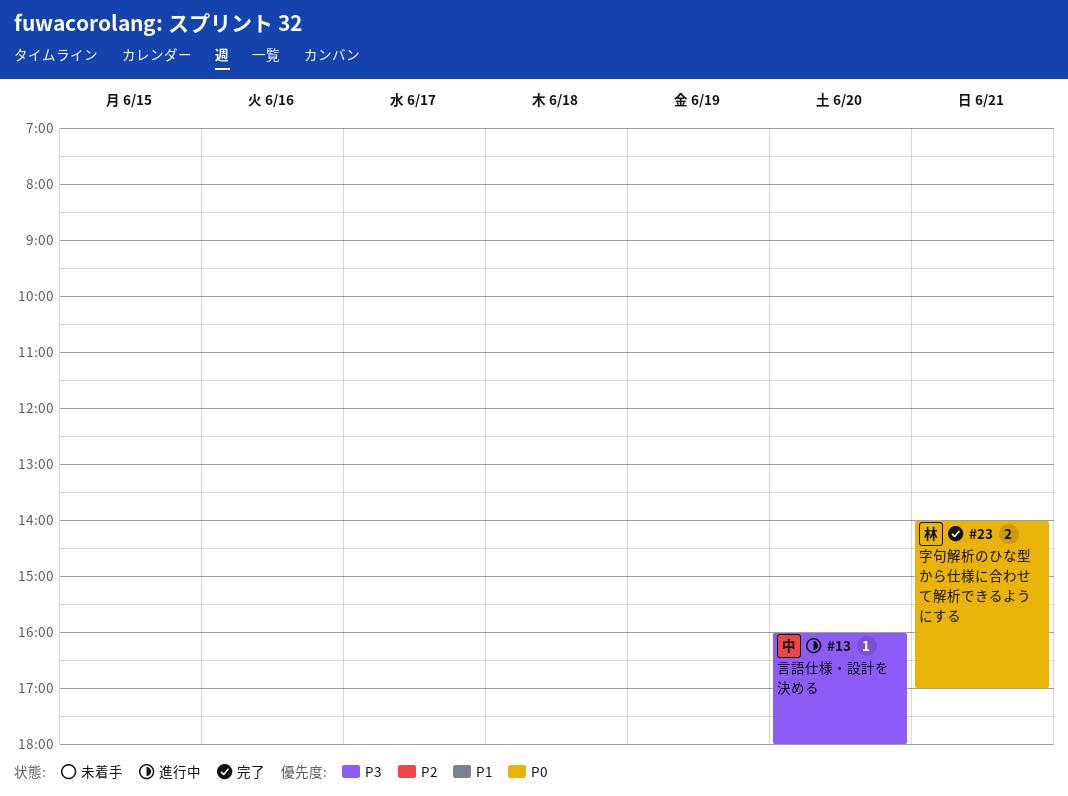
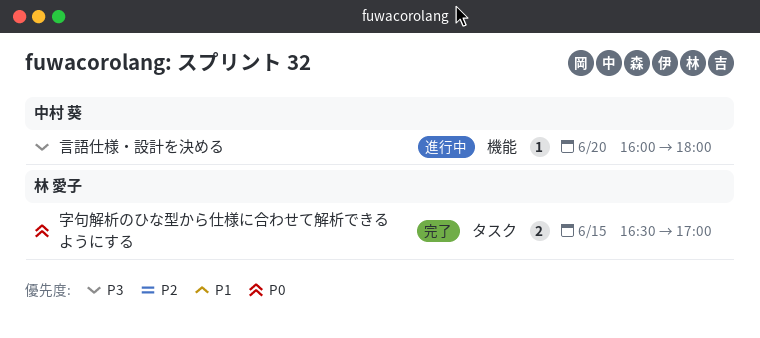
字句解析のひな型から仕様に合わせて解析できるようにする, day: Jun 21 -> Jun 15
字句解析のひな型から仕様に合わせて解析できるようにする, begins: 14:00 -> 16:30

